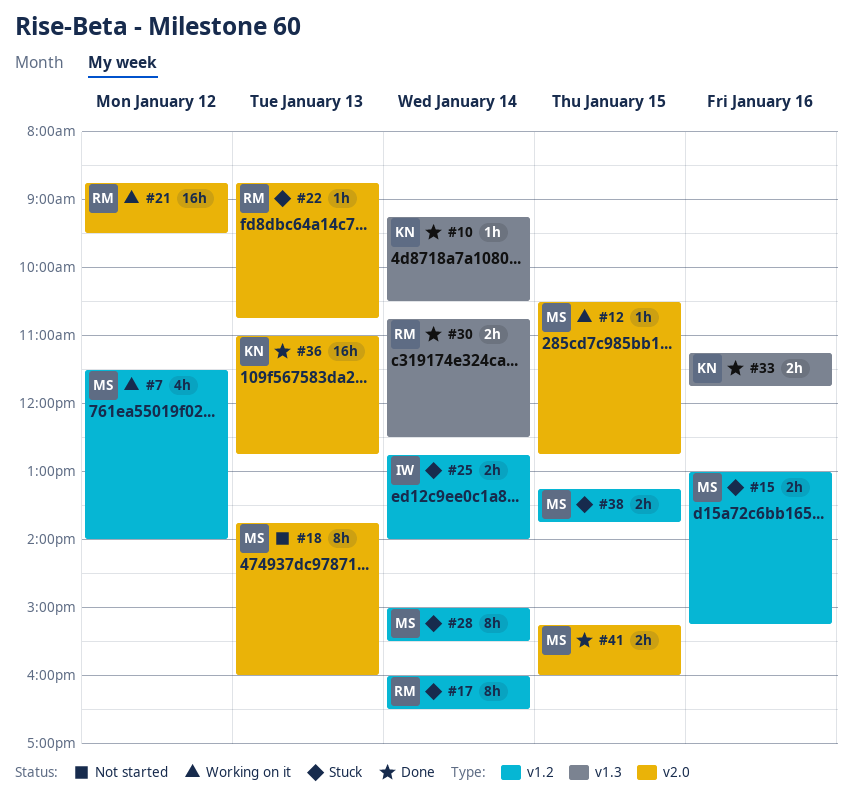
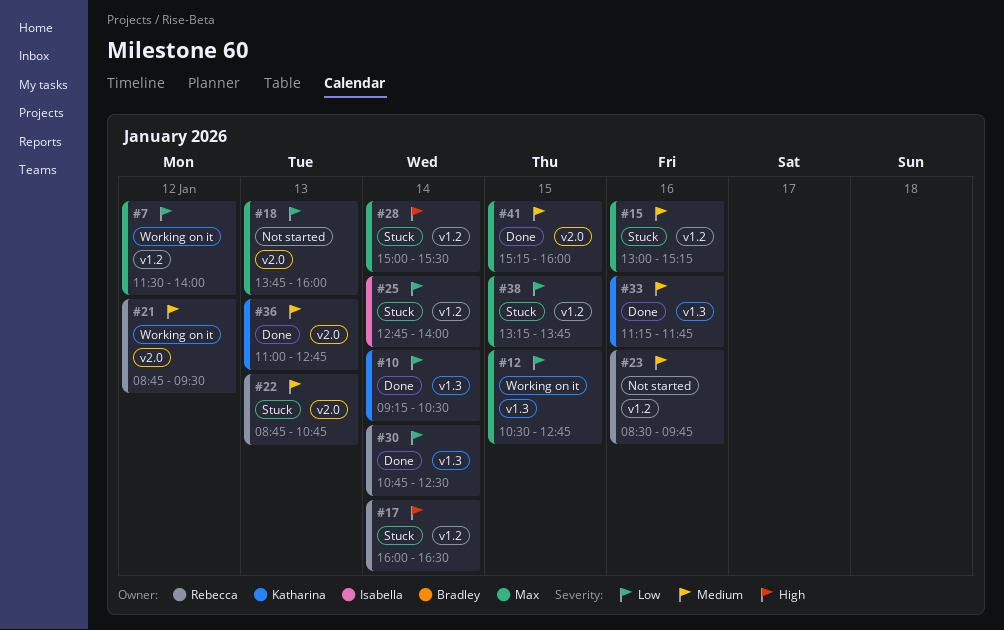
#12, label: v2.0 -> v1.3
#23: none -> present

